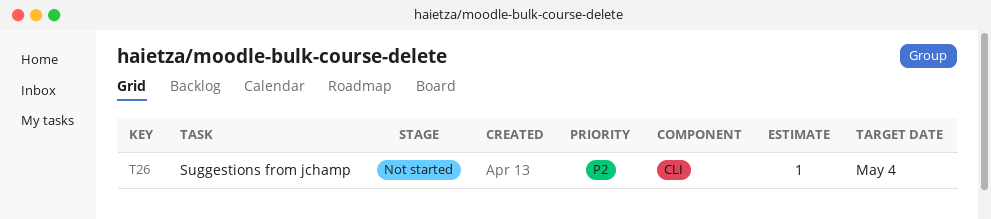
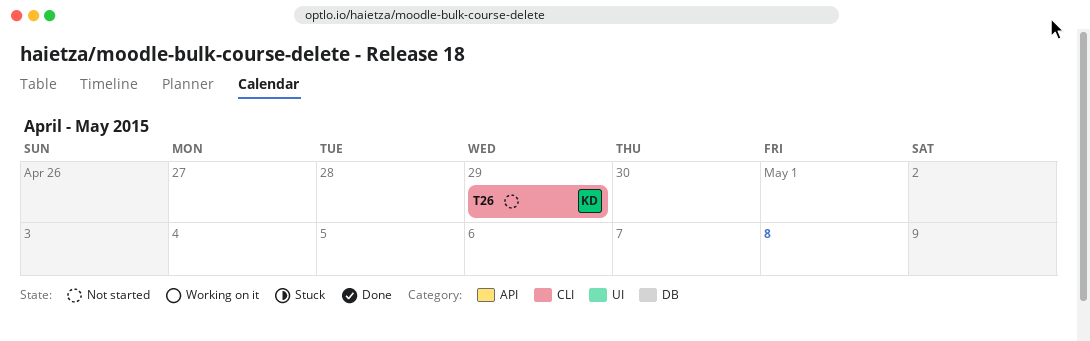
T26, due: May 4 -> Apr 29

